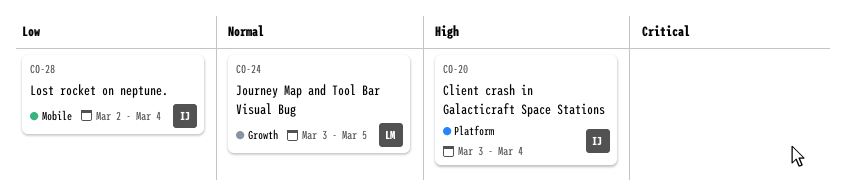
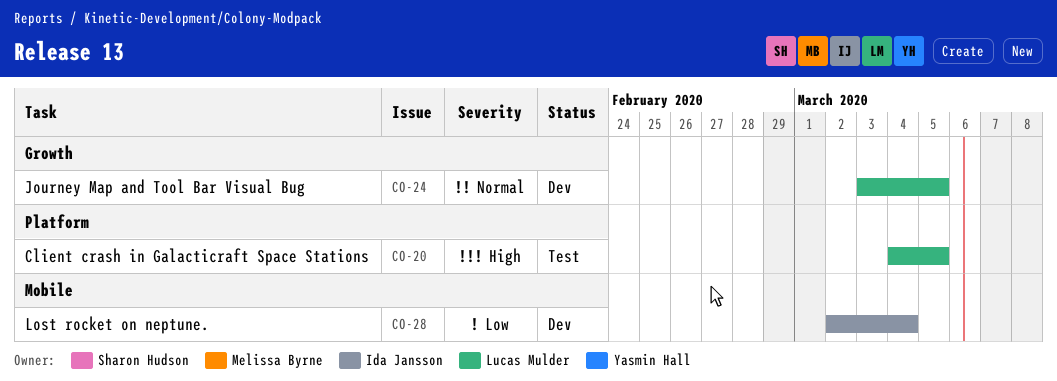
CO-20, owner: Ida Jansson -> Lucas Mulder
CO-20, start: Mar 3 -> Mar 4
CO-20, due: Mar 4 -> Mar 5

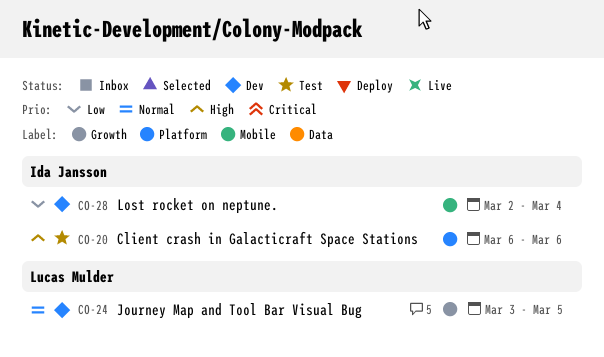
CO-20, owner: Lucas Mulder -> Ida Jansson
CO-20, start: Mar 4 -> Mar 6
CO-20, due: Mar 5 -> Mar 6

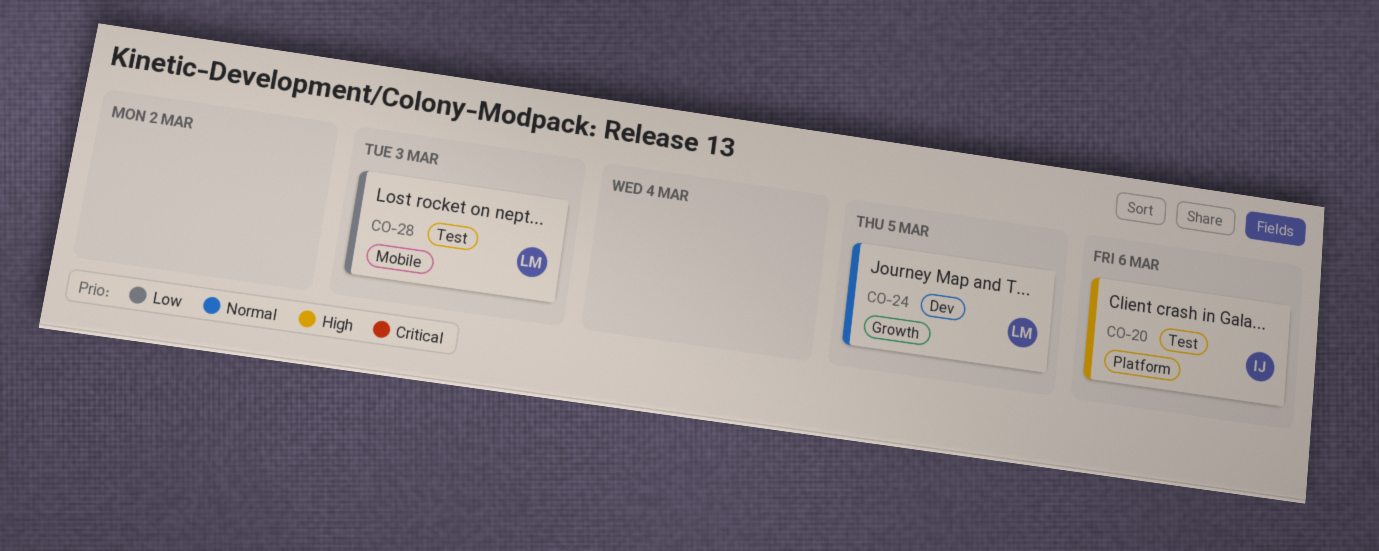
CO-28, status: Dev -> Test
CO-28, owner: Ida Jansson -> Lucas Mulder
CO-28, due: Mar 4 -> Mar 3

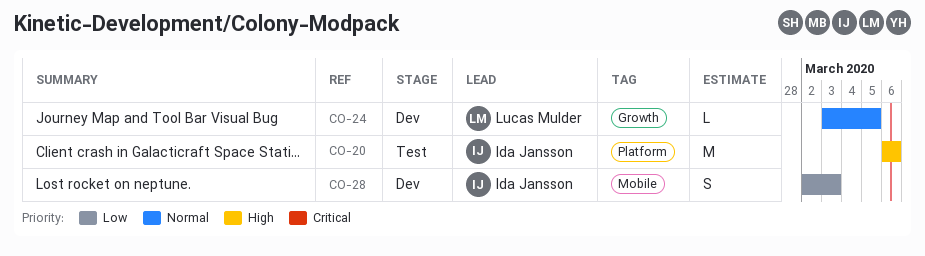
CO-28, status: Test -> Dev
CO-28, owner: Lucas Mulder -> Ida Jansson

